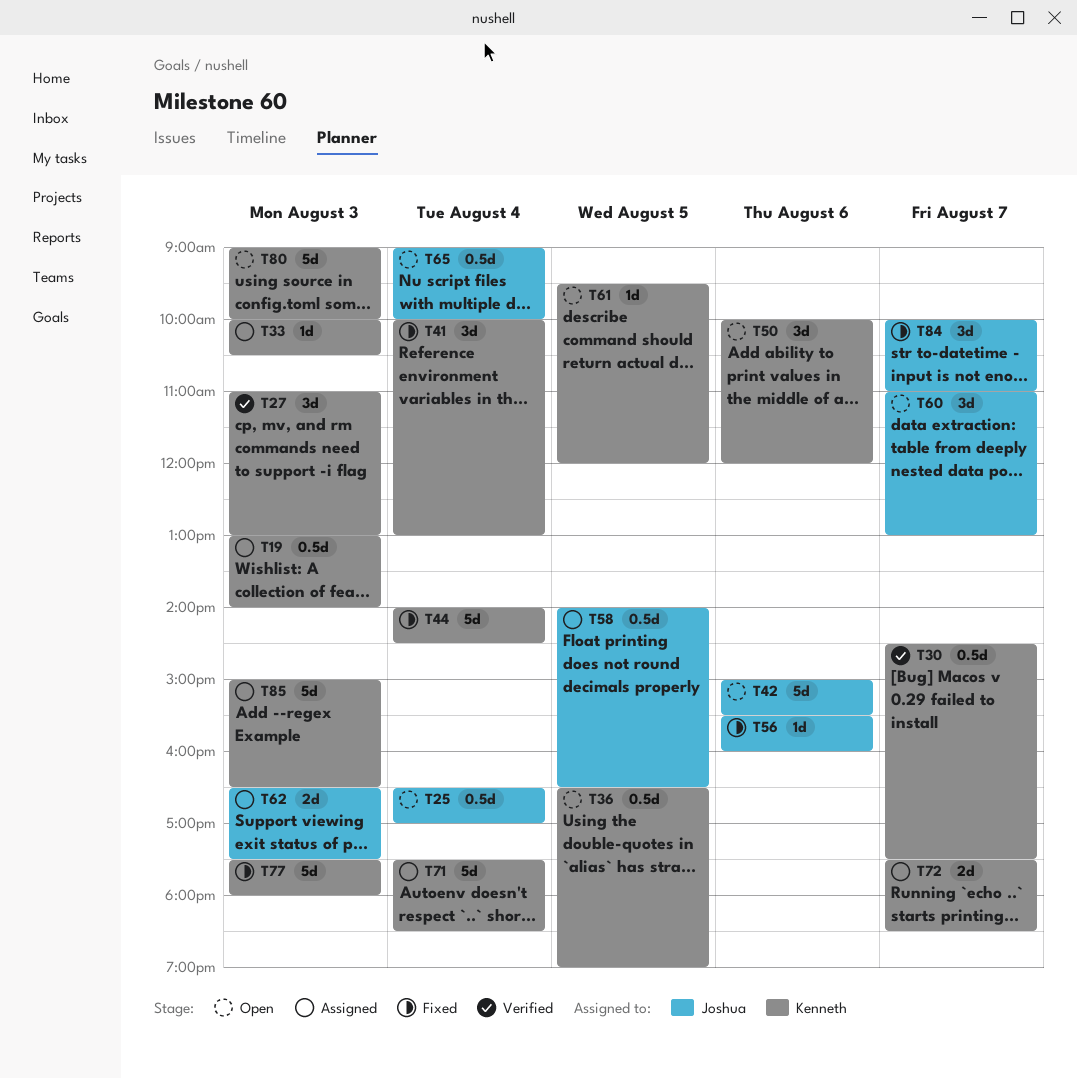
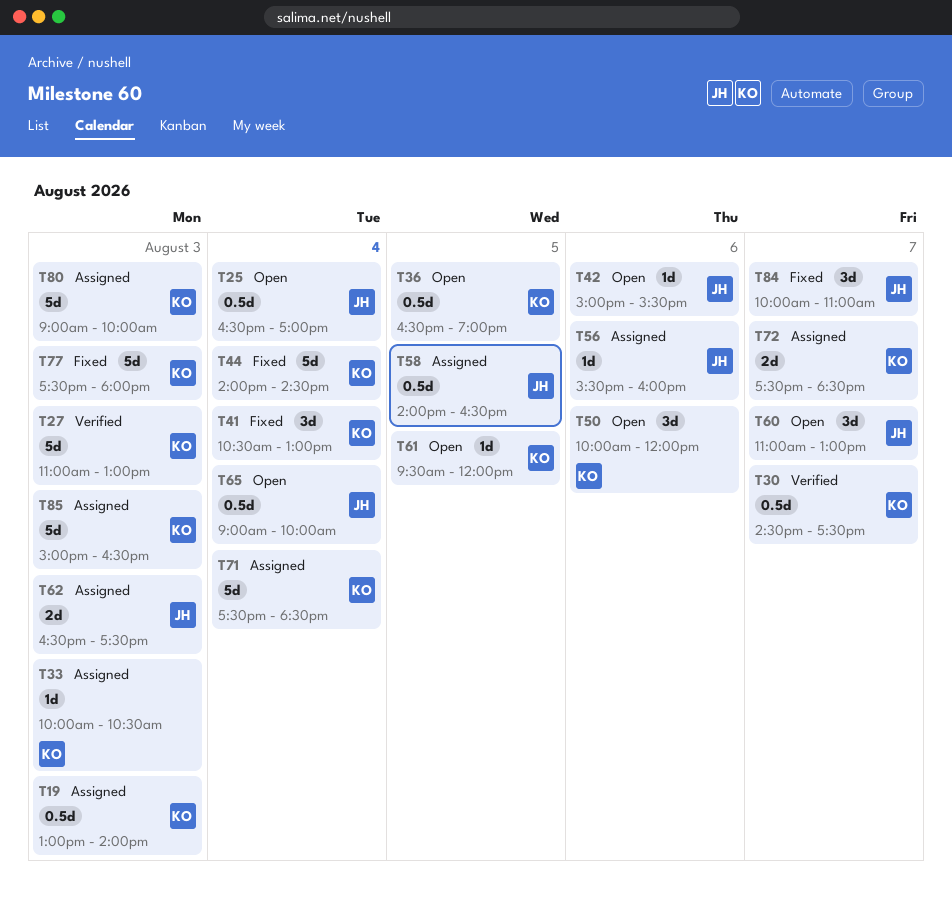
T27, estimate: 3d -> 5d
T41, begins: 10:00 -> 10:30
T42, estimate: 5d -> 1d
T56, status: Fixed -> Assigned
T80, status: Open -> Assigned

